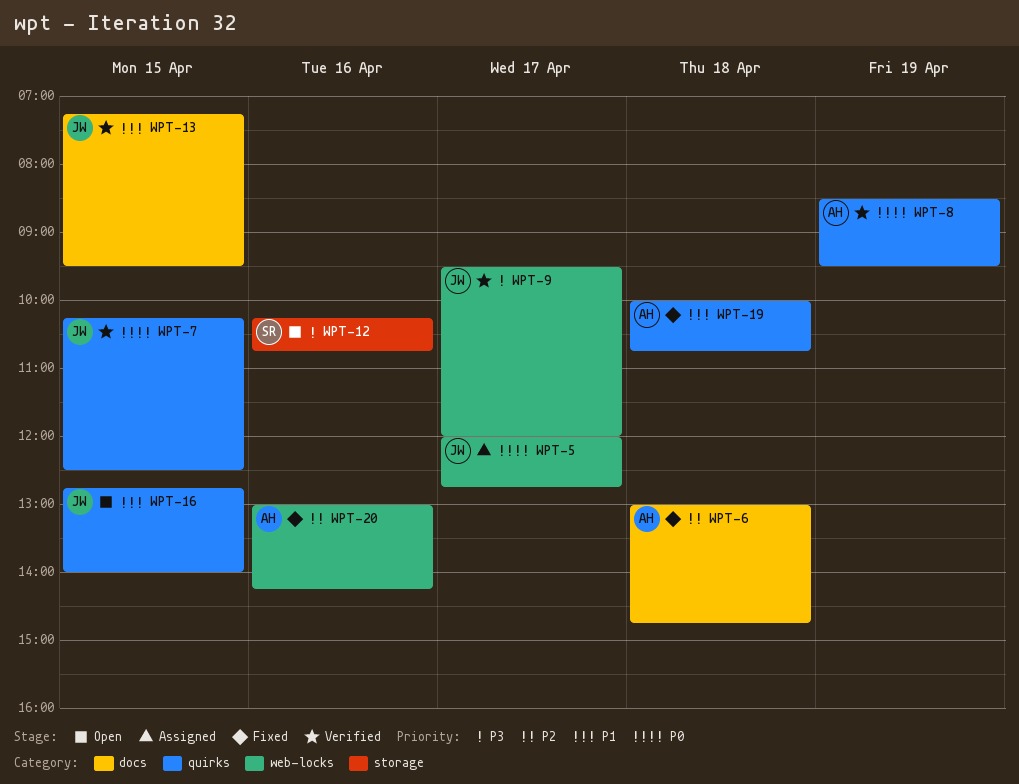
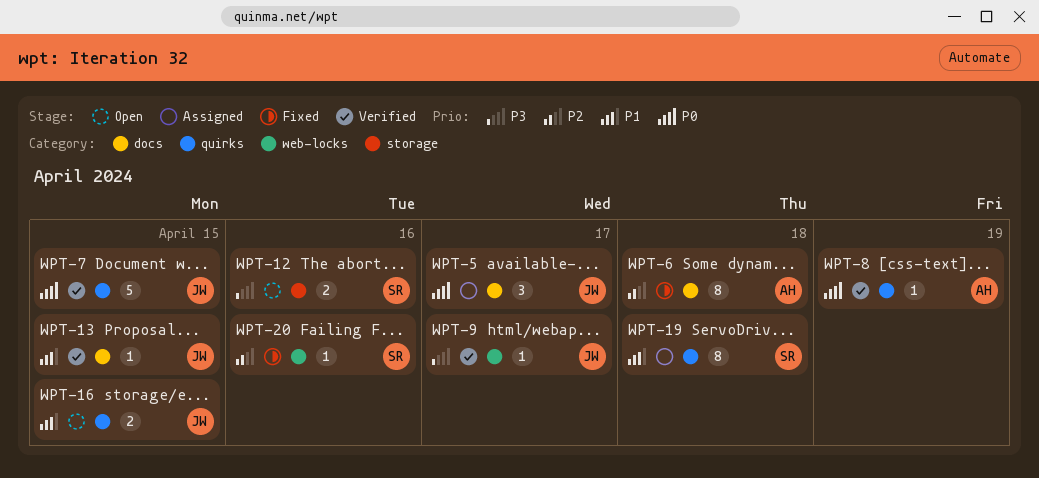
WPT-5, label: web-locks -> docs
WPT-19, status: Fixed -> Assigned
WPT-19, owner: AH -> SR
WPT-20, owner: AH -> SR

